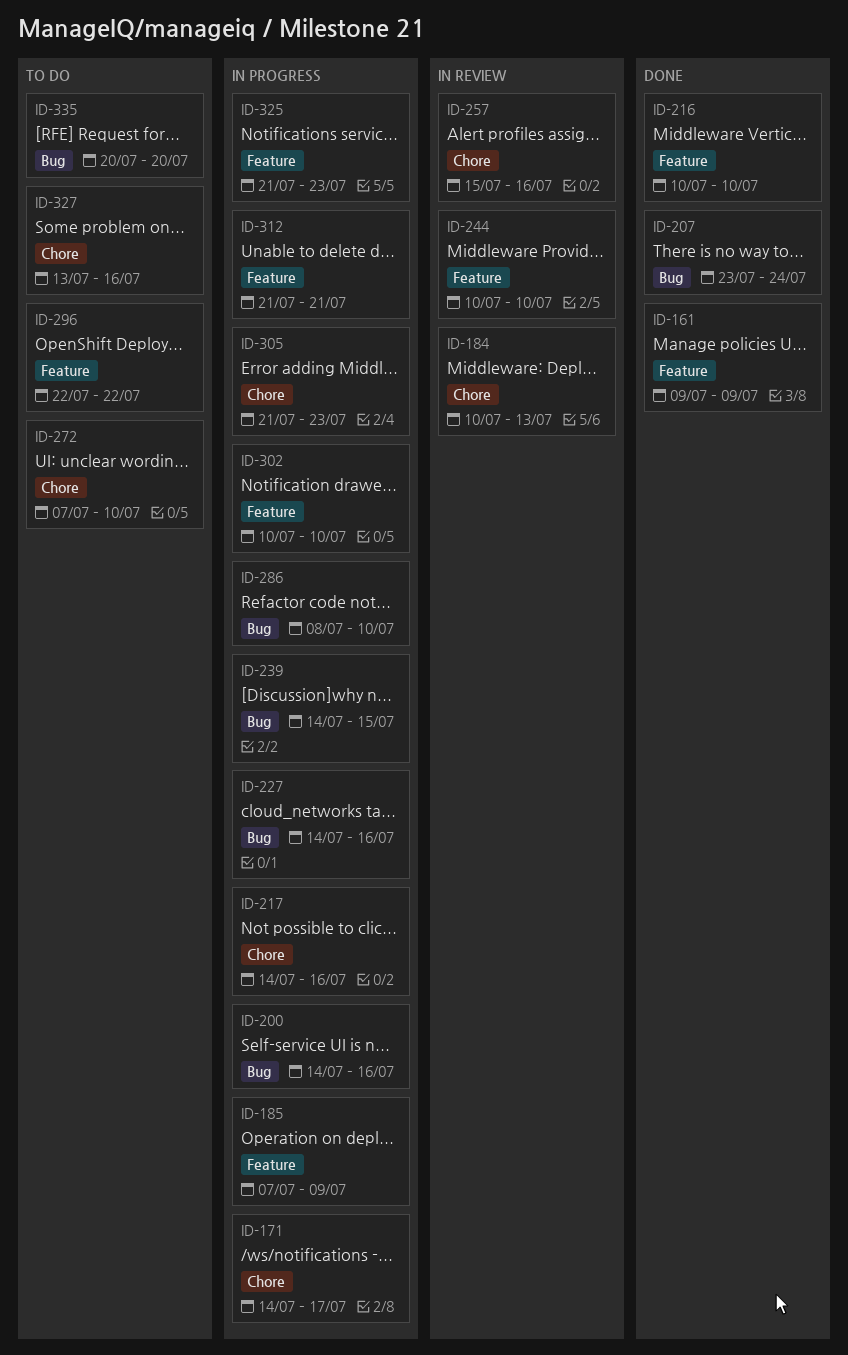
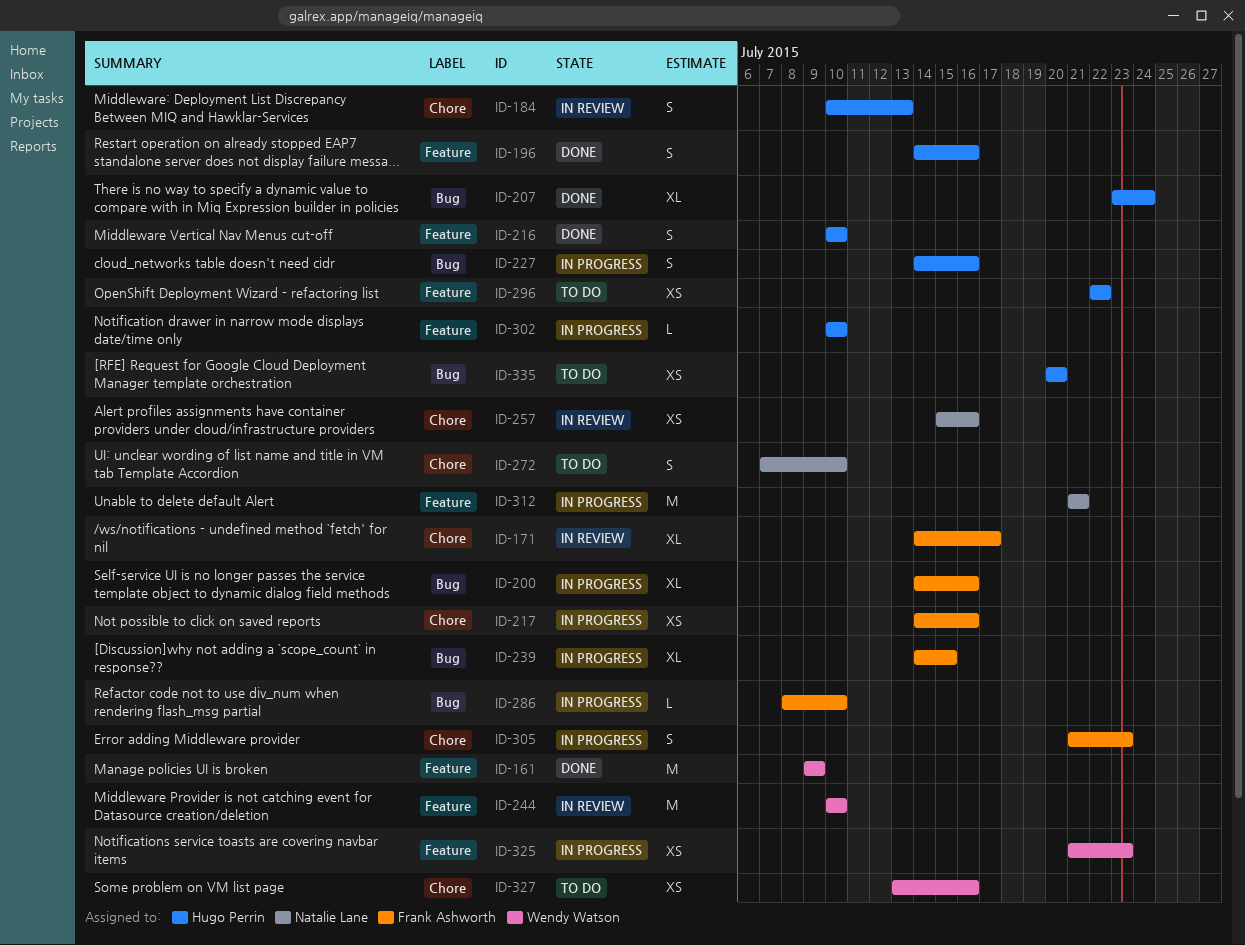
ID-171, status: In progress -> In review
ID-185: present -> none
ID-196: none -> present

